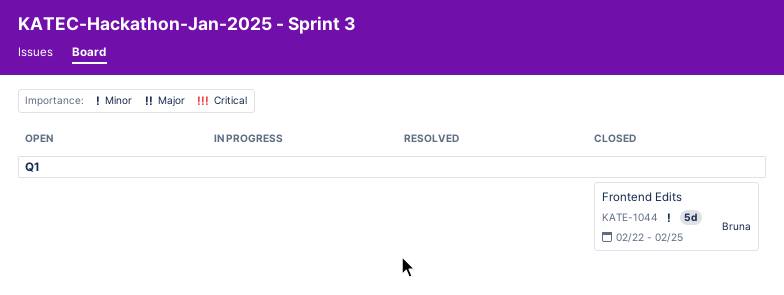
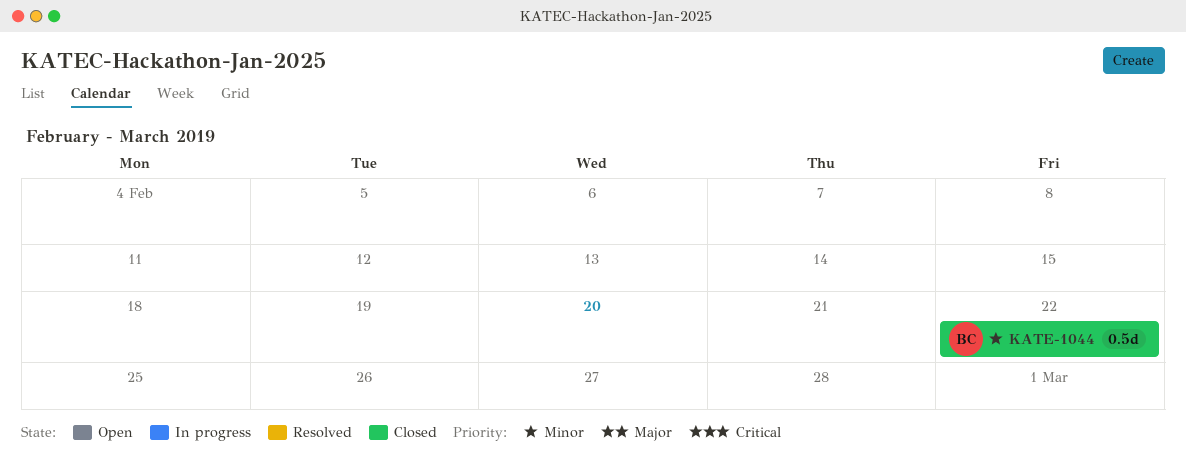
KATE-1044, estimate: 5d -> 0.5d
KATE-1044, due: Feb 25 -> Feb 22

